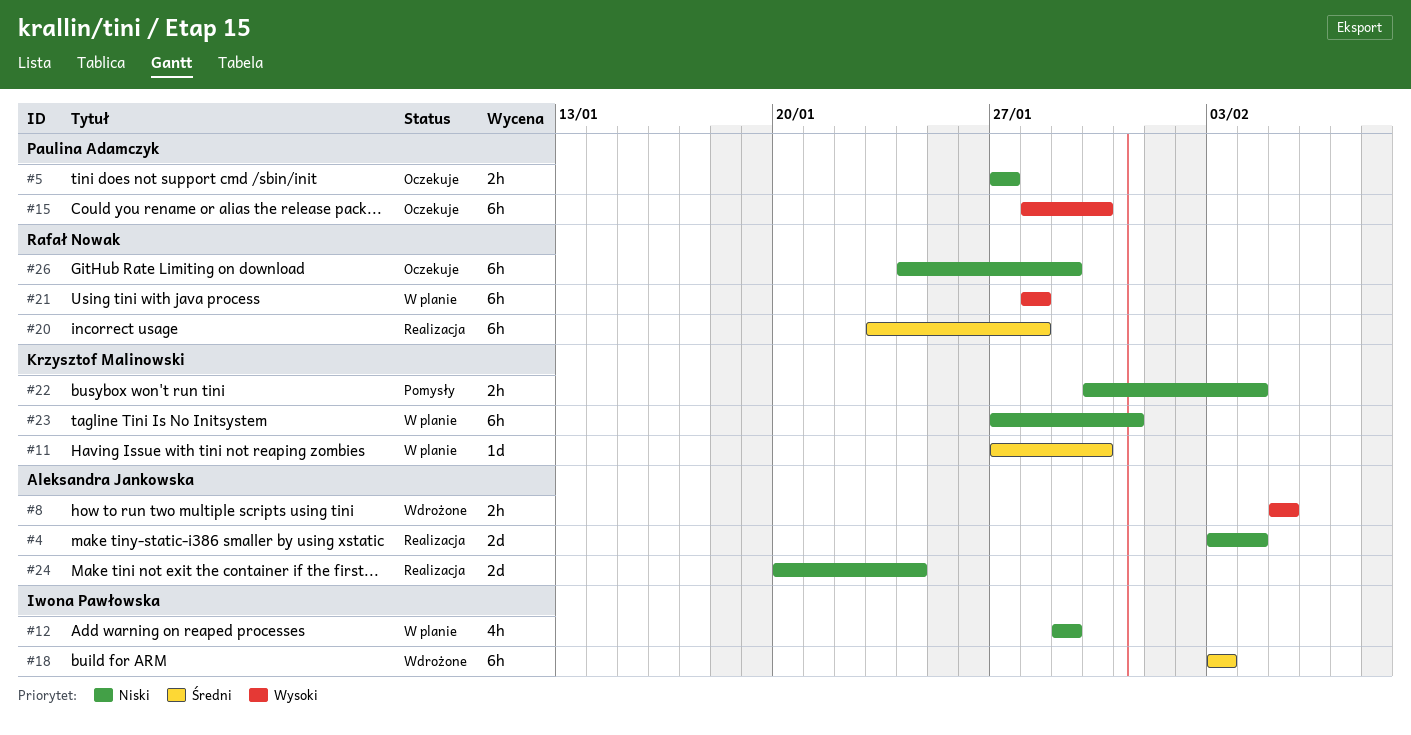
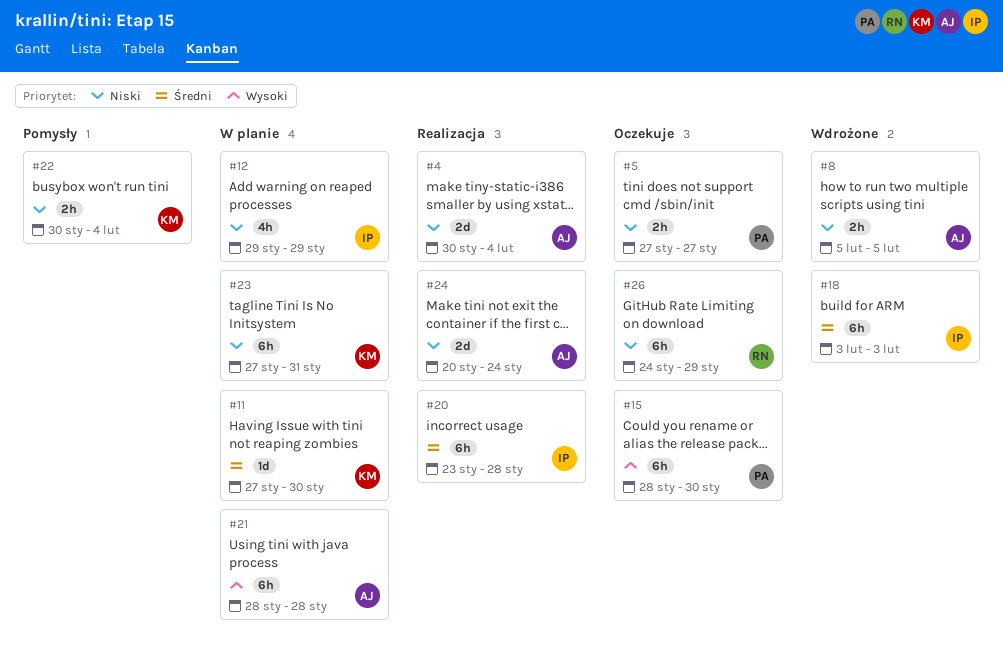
#4, start: Feb 3 -> Jan 30
#8, priority: Wysoki -> Niski
#20, owner: Rafał Nowak -> Iwona Pawłowska
#21, owner: Rafał Nowak -> Aleksandra Jankowska

